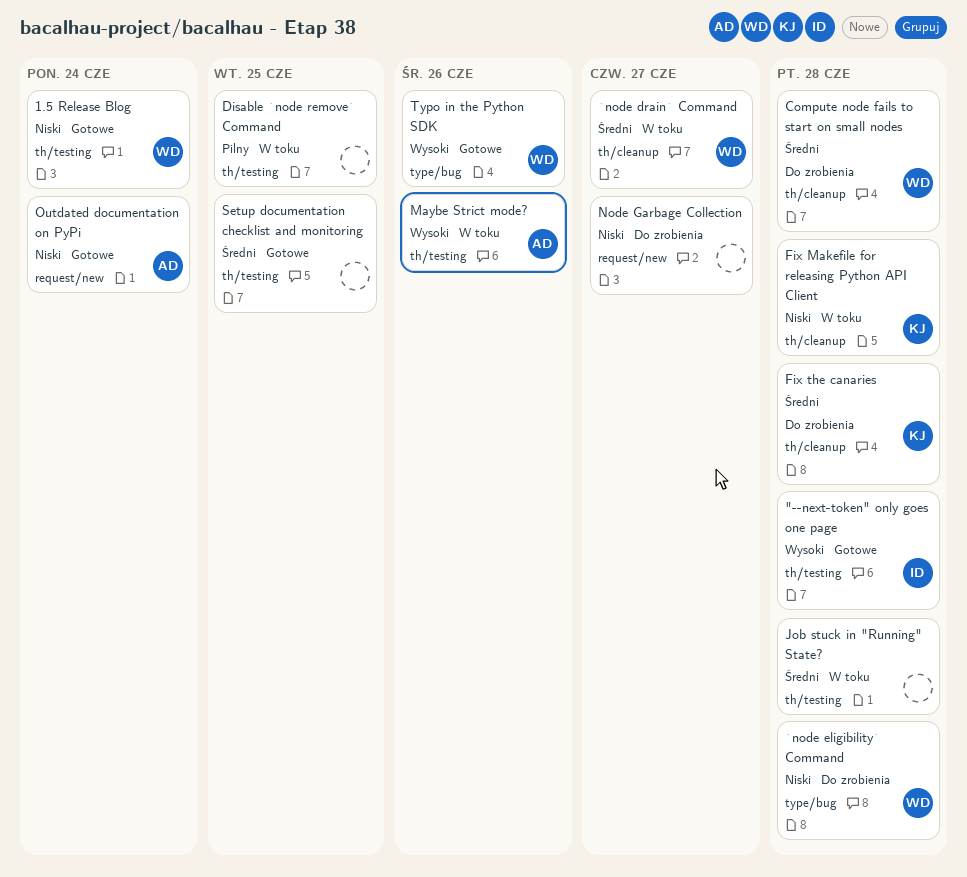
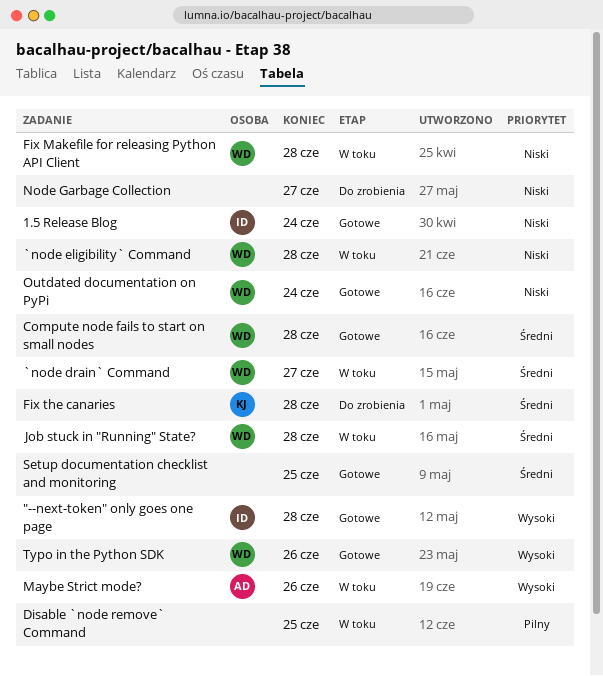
1.5 Release Blog, owner: WD -> ID
`node eligibility` Command, status: Do zrobienia -> W toku
Compute node fails to start on small nodes, status: Do zrobienia -> Gotowe
Fix Makefile for releasing Python API Client, owner: KJ -> WD
Job stuck in "Running" State?, owner: none -> WD
Outdated documentation on PyPi, owner: AD -> WD

